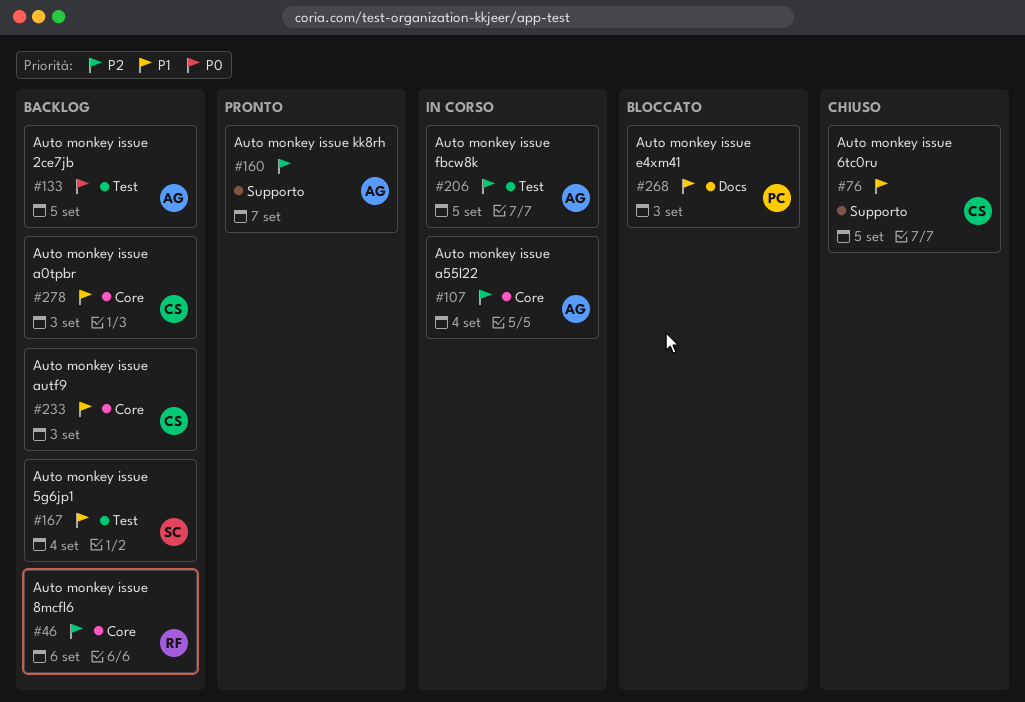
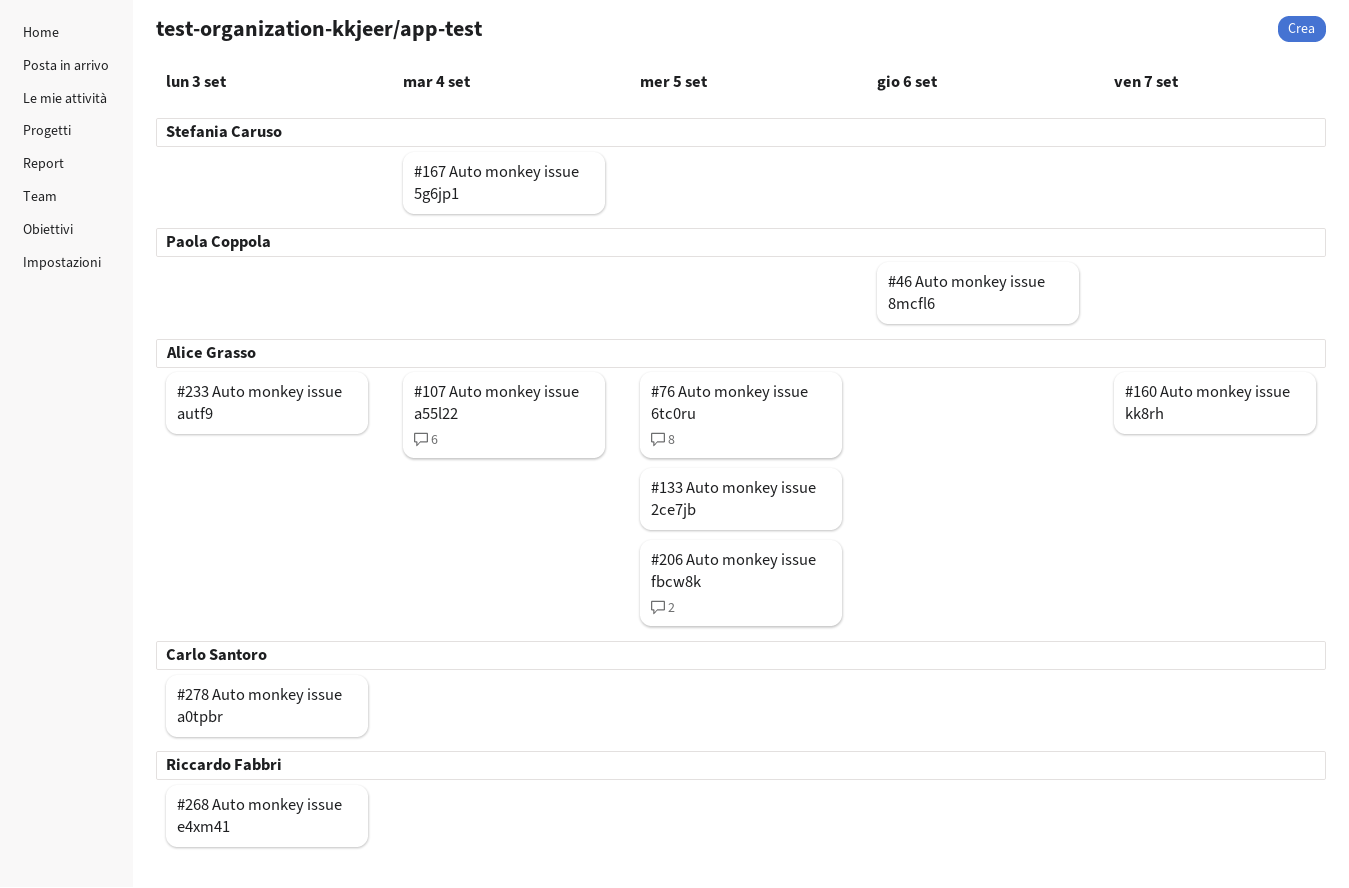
#46, owner: Riccardo Fabbri -> Paola Coppola
#76, owner: Carlo Santoro -> Alice Grasso
#233, owner: Carlo Santoro -> Alice Grasso
#268, owner: Paola Coppola -> Riccardo Fabbri

